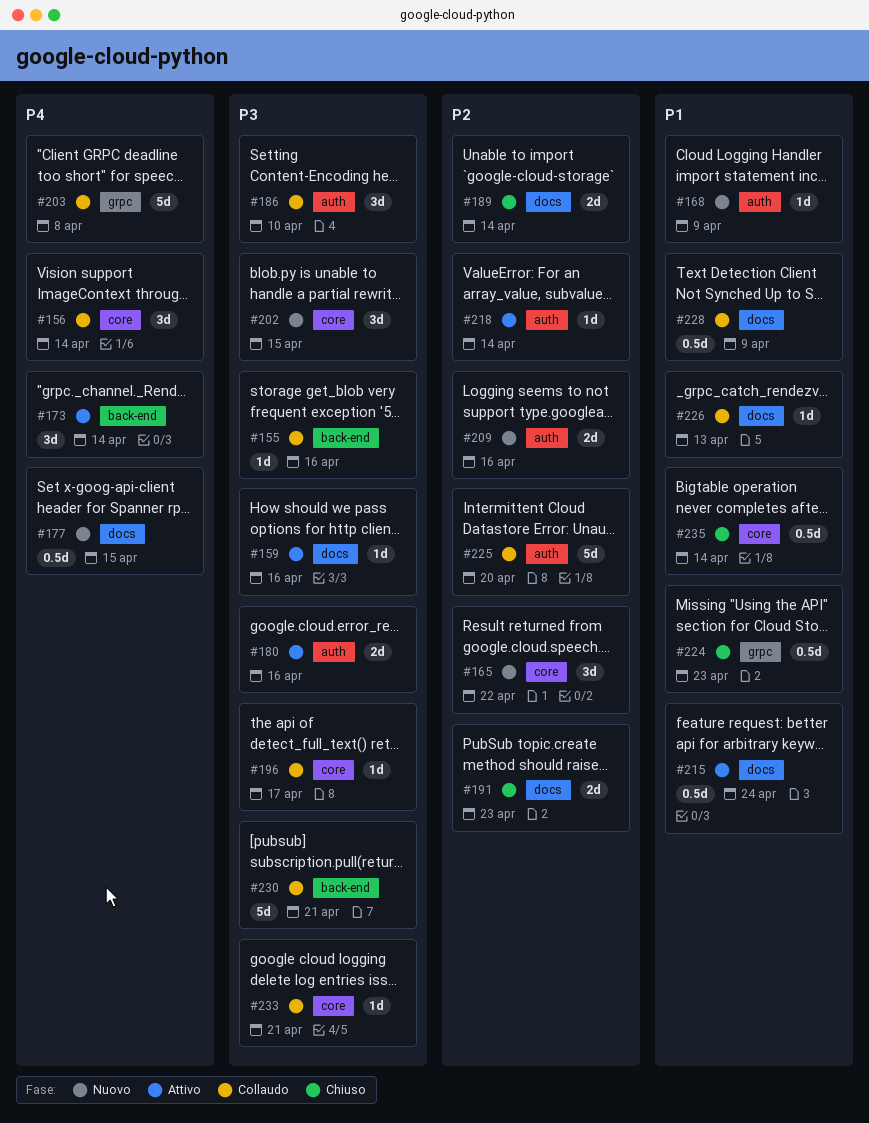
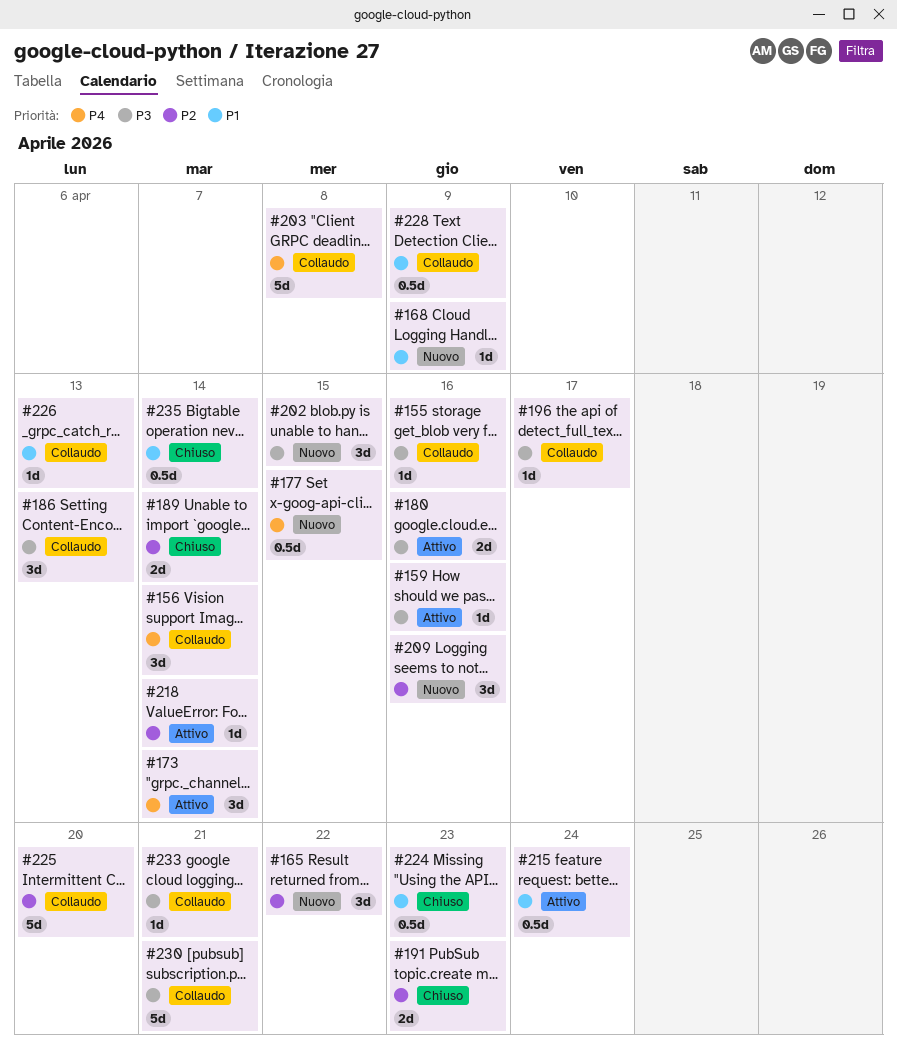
#186, due: Apr 10 -> Apr 13
#209, estimate: 2d -> 3d

